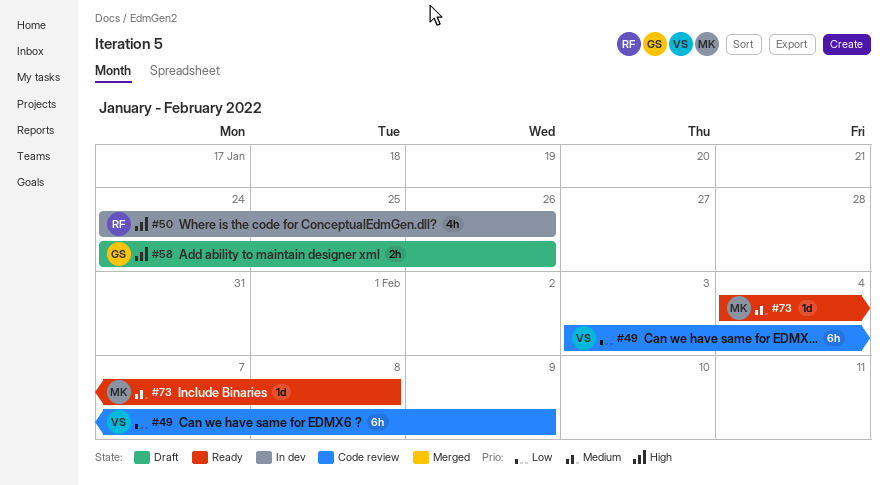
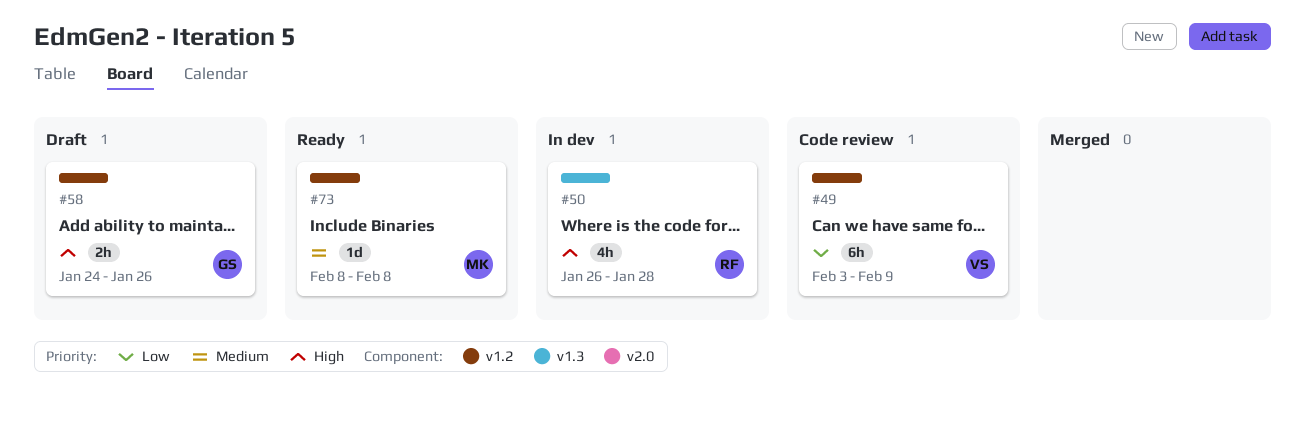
#50, start: Jan 24 -> Jan 26
#50, due: Jan 26 -> Jan 28
#73, start: Feb 4 -> Feb 8

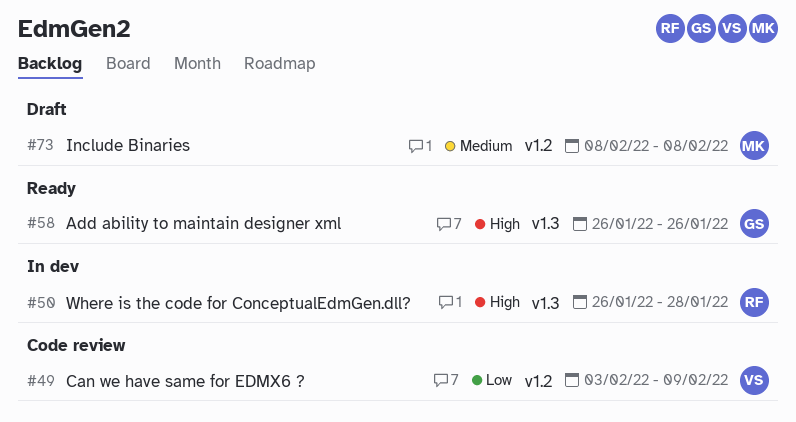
#58, status: Draft -> Ready
#58, label: v1.2 -> v1.3
#58, start: Jan 24 -> Jan 26
#73, status: Ready -> Draft

